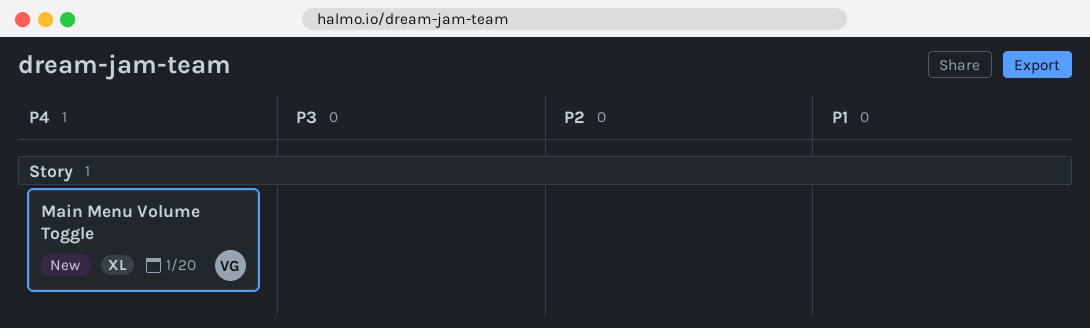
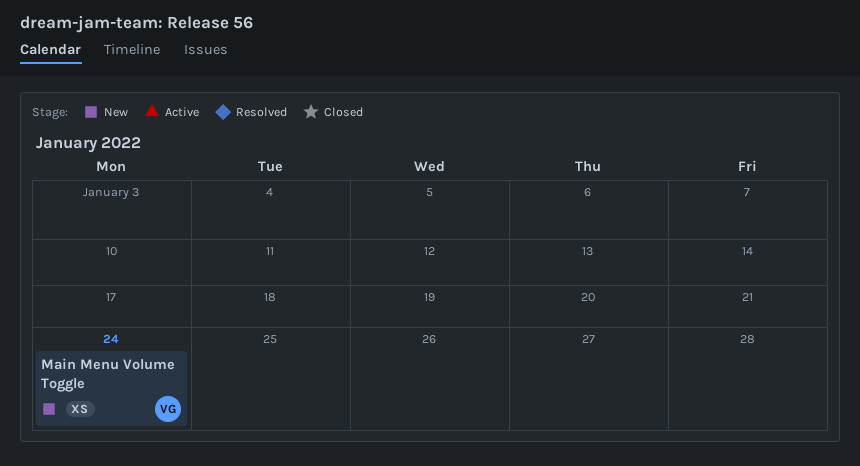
Main Menu Volume Toggle, estimate: XL -> XS
Main Menu Volume Toggle, due: Jan 20 -> Jan 24

